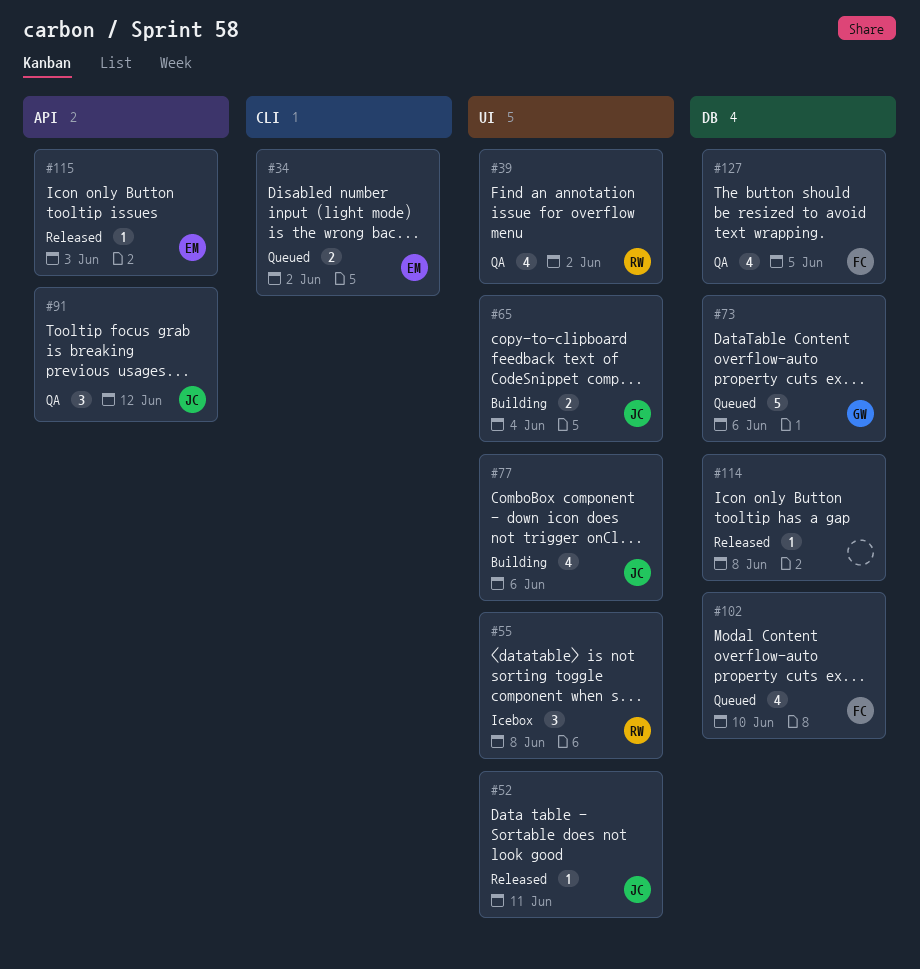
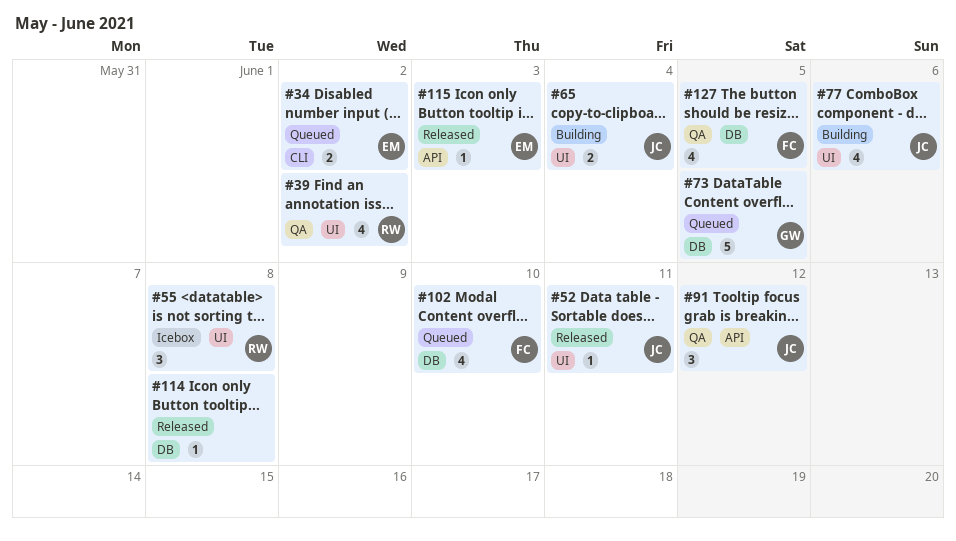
#73, due: Jun 6 -> Jun 5

